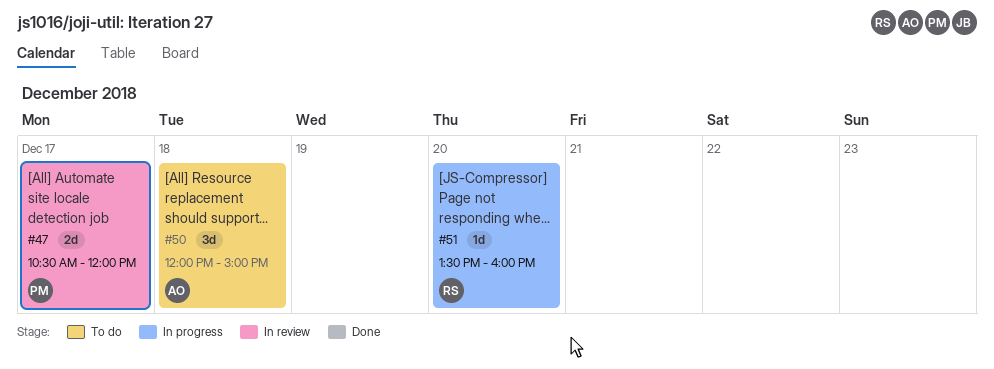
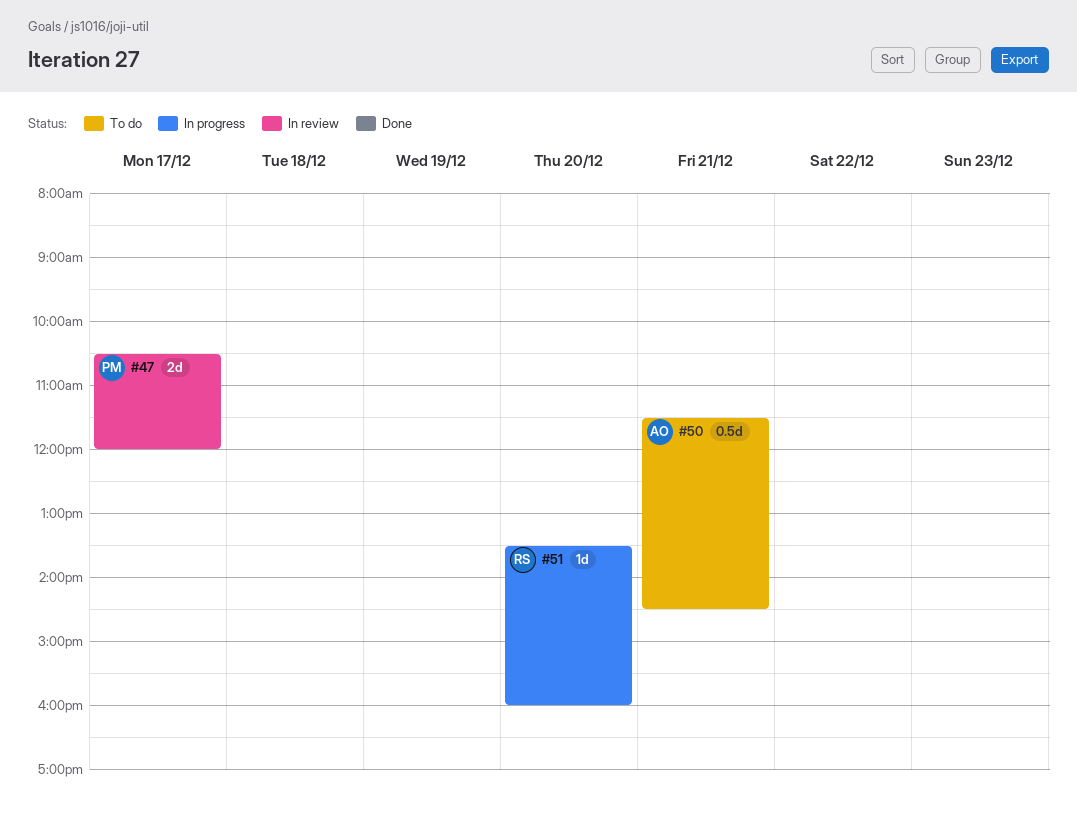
#50, estimate: 3d -> 0.5d
#50, day: Dec 18 -> Dec 21
#50, begins: 12:00 -> 11:30
#50, ends: 15:00 -> 14:30

